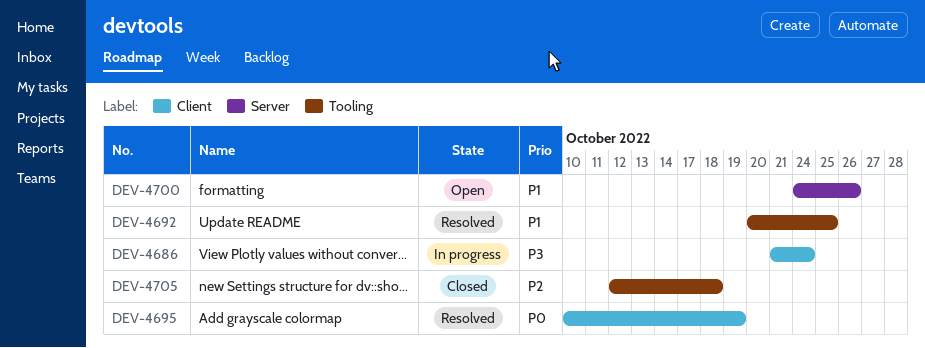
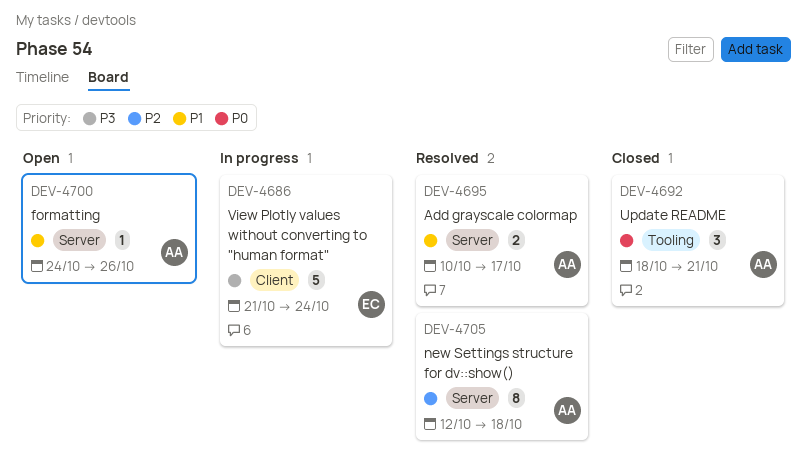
DEV-4692, status: Resolved -> Closed
DEV-4692, priority: P1 -> P0
DEV-4692, start: Oct 20 -> Oct 18
DEV-4692, due: Oct 25 -> Oct 21
DEV-4695, priority: P0 -> P1
DEV-4695, label: Client -> Server
DEV-4695, due: Oct 19 -> Oct 17
DEV-4705, status: Closed -> Resolved
DEV-4705, label: Tooling -> Server

